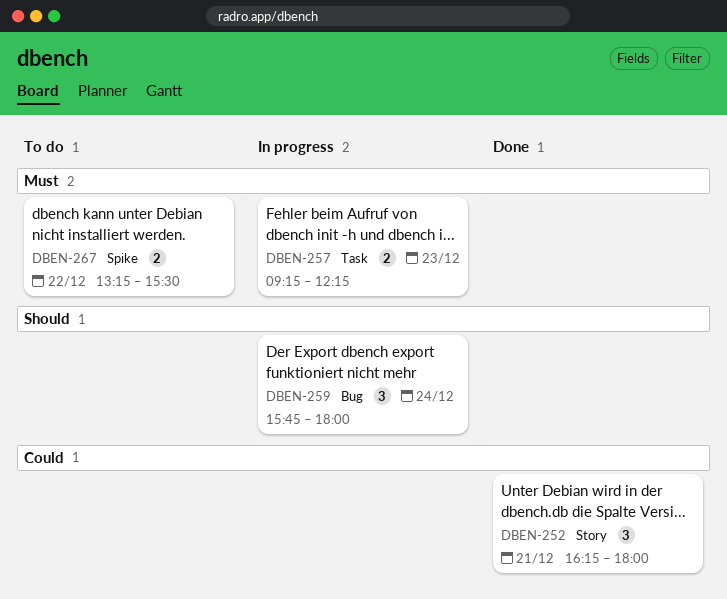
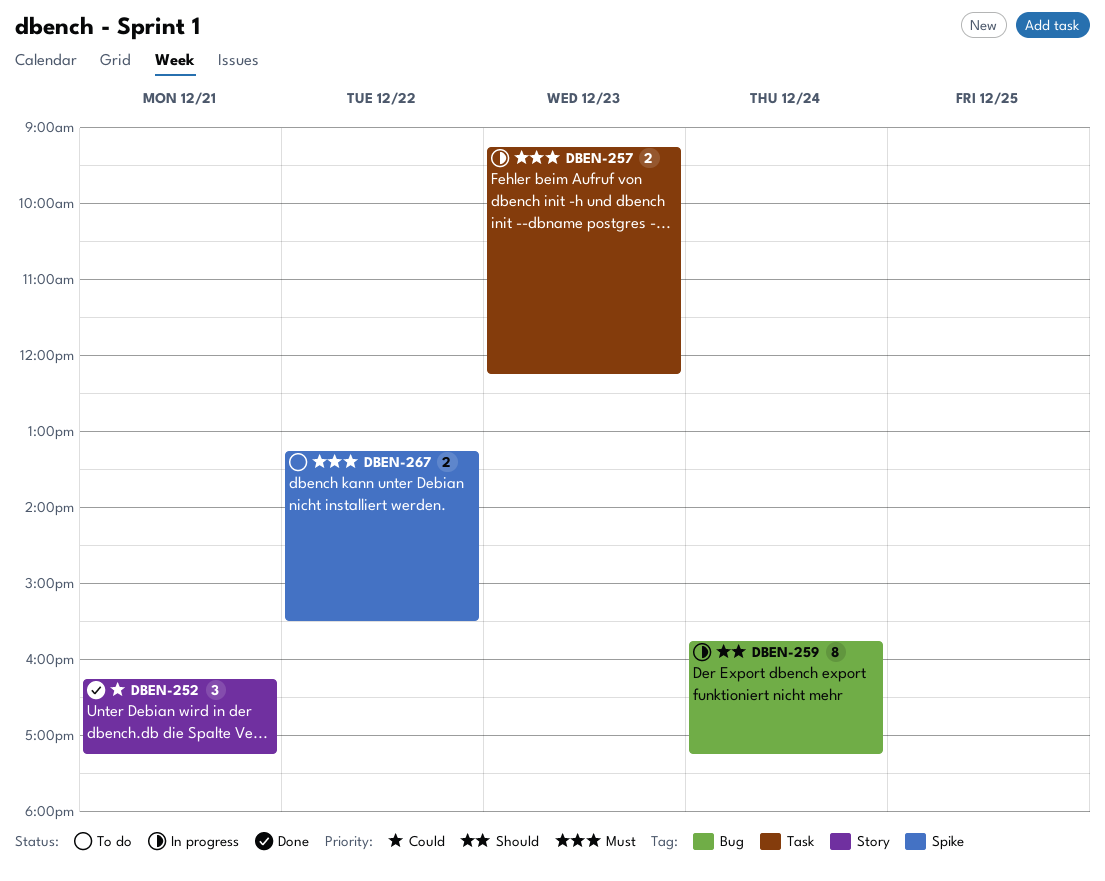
DBEN-252, ends: 18:00 -> 17:15
DBEN-259, estimate: 3 -> 8
DBEN-259, ends: 18:00 -> 17:15

